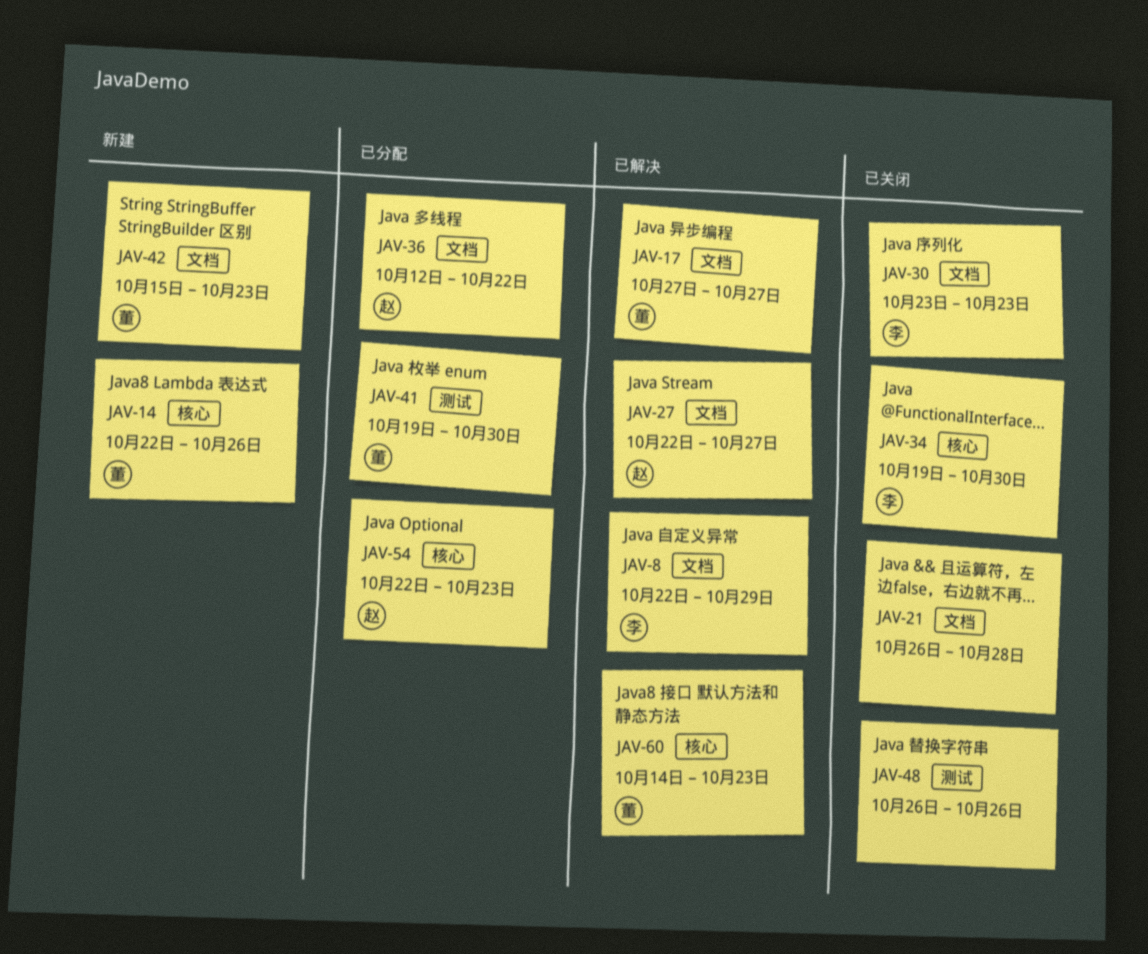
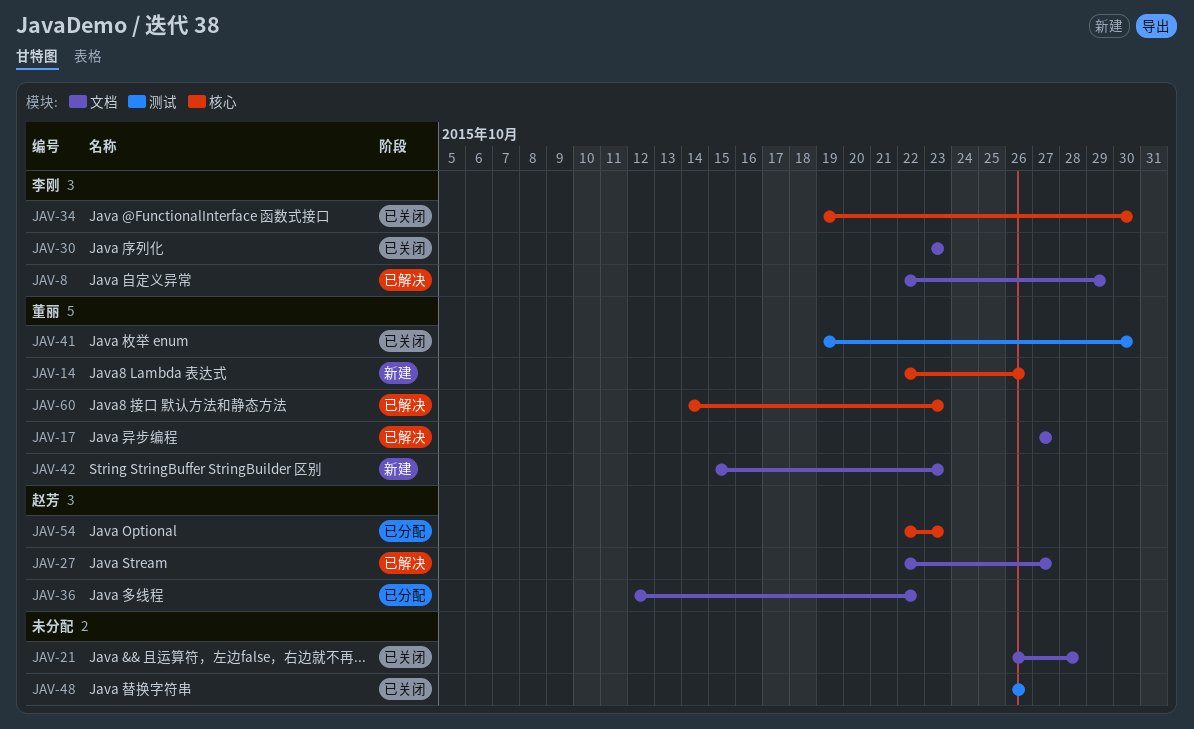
JAV-41, status: 已分配 -> 已关闭

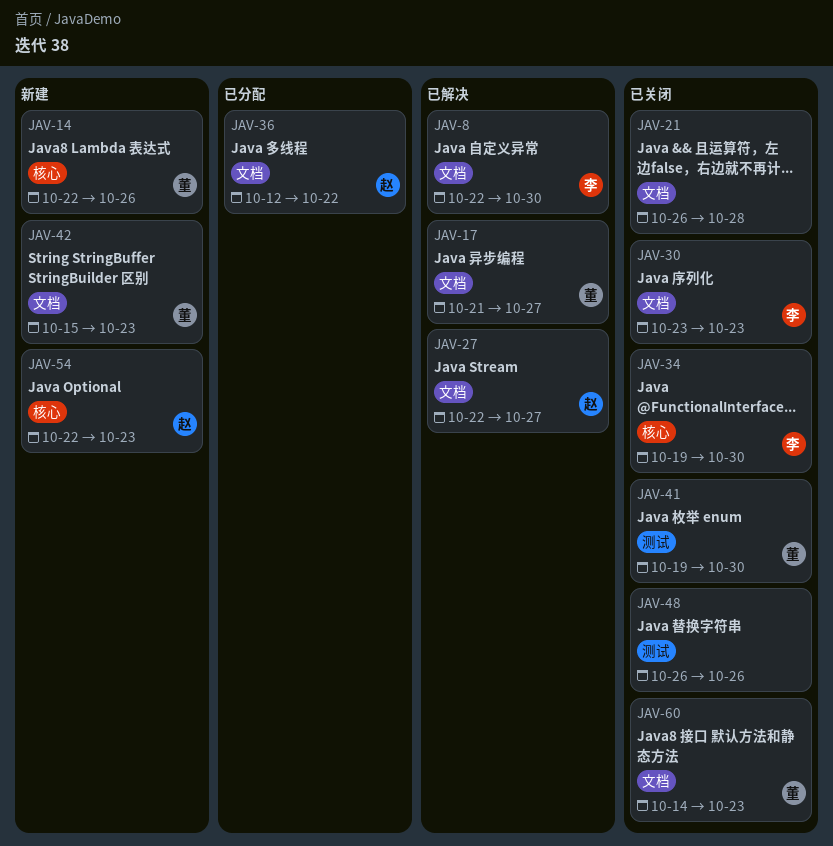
JAV-8, due: Oct 29 -> Oct 30
JAV-17, start: Oct 27 -> Oct 21
JAV-54, status: 已分配 -> 新建
JAV-60, status: 已解决 -> 已关闭
JAV-60, label: 核心 -> 文档

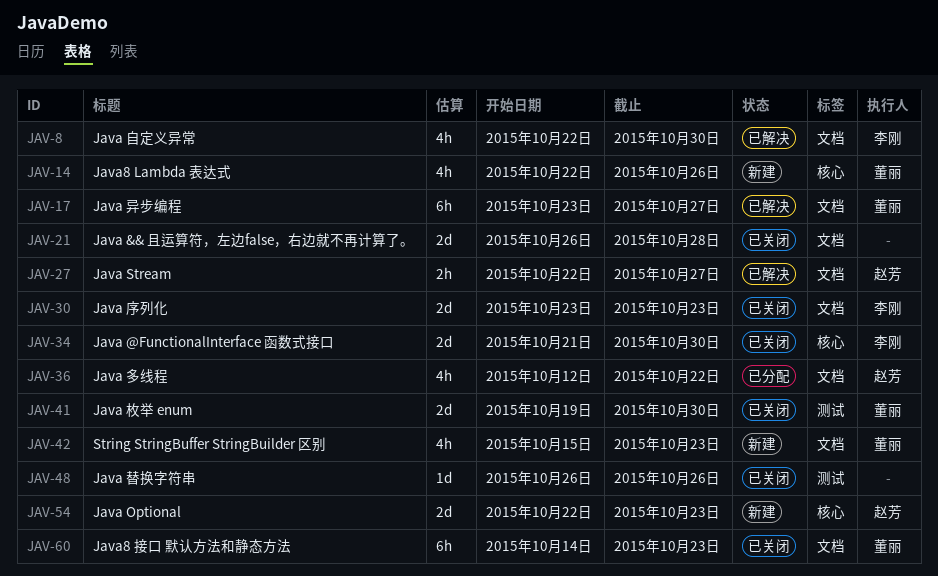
JAV-17, start: Oct 21 -> Oct 23
JAV-34, start: Oct 19 -> Oct 21

